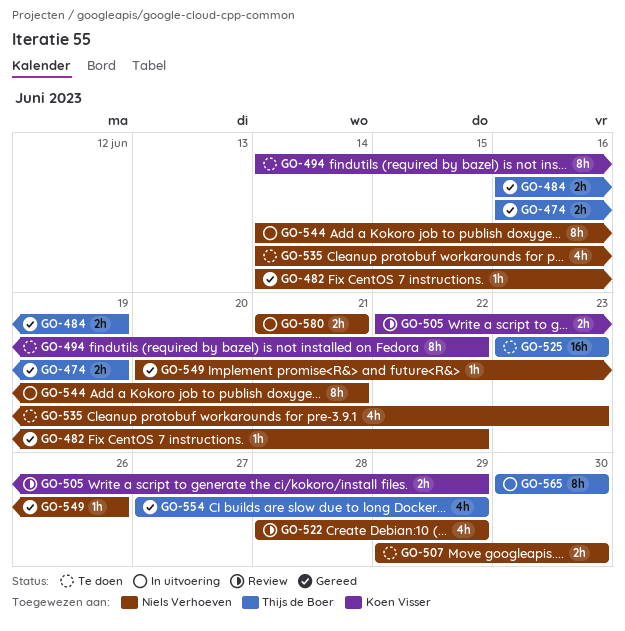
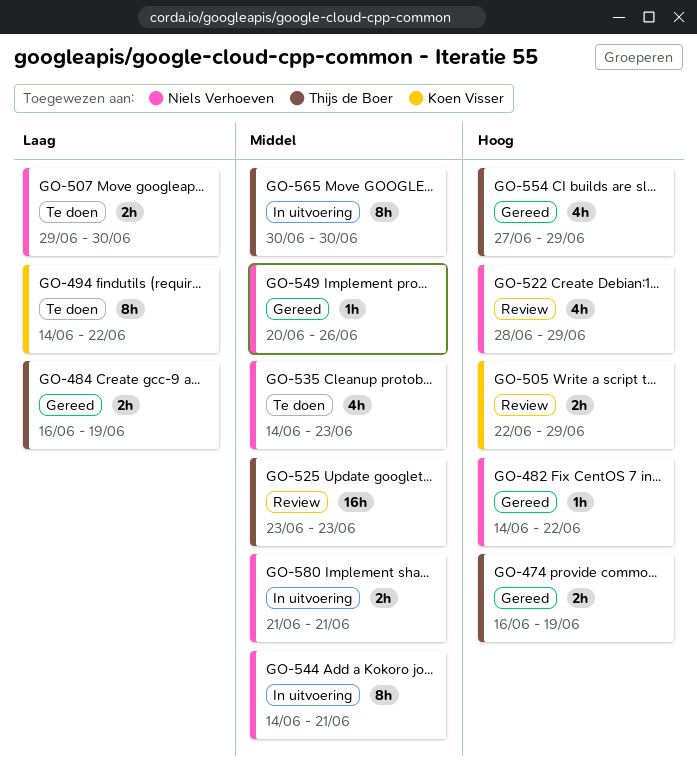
GO-525, status: Te doen -> Review

